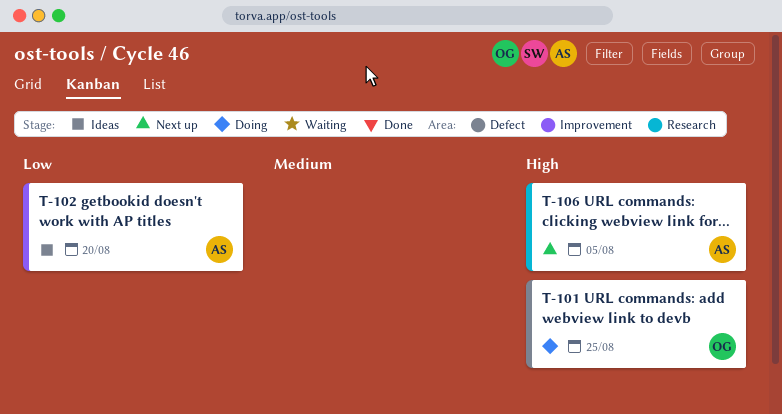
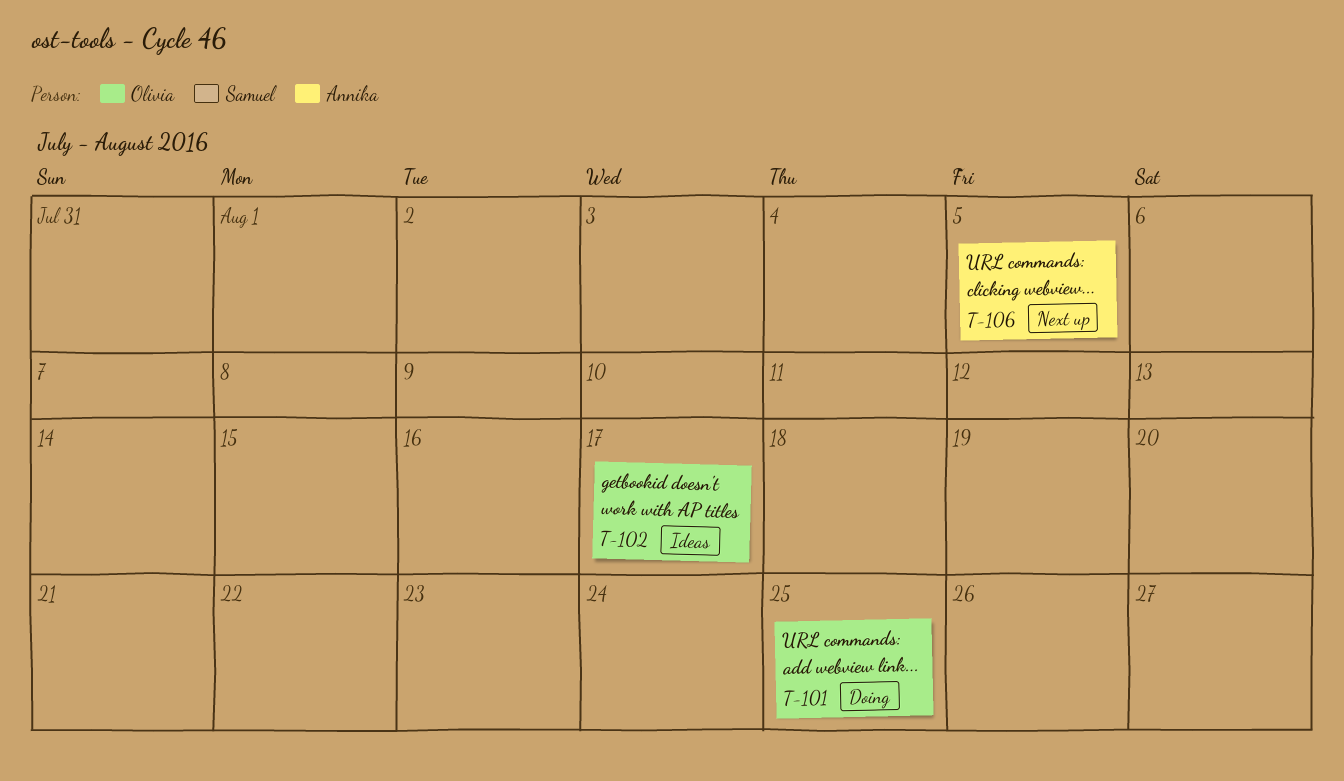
T-102, owner: Annika -> Olivia
T-102, due: Aug 20 -> Aug 17

